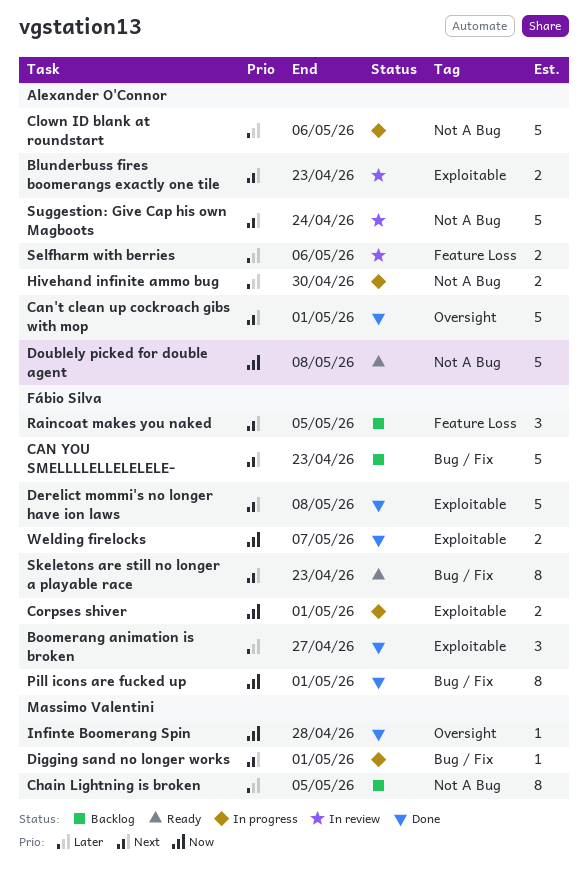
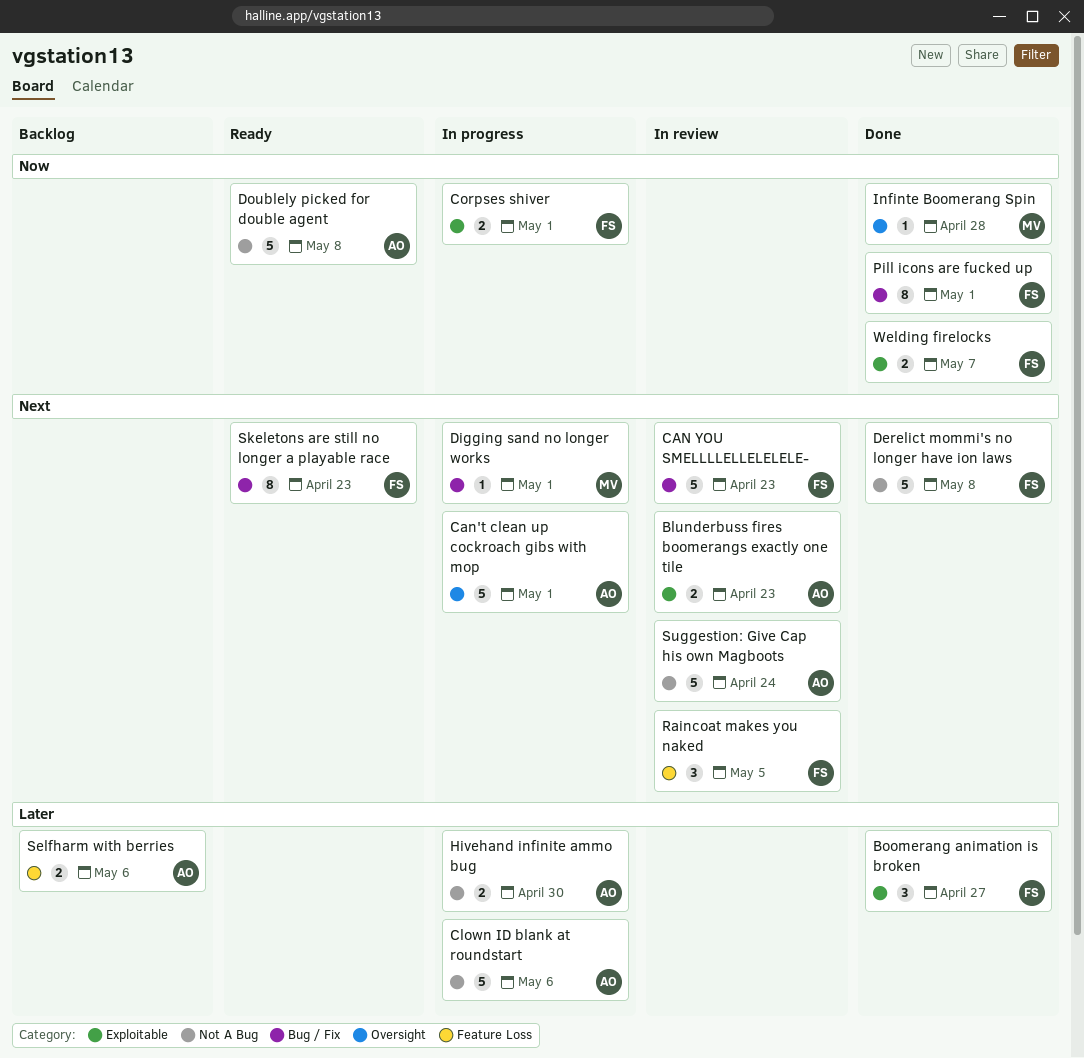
CAN YOU SMELLLLELLELELELE-, status: Backlog -> In review
Can't clean up cockroach gibs with mop, status: Done -> In progress
Chain Lightning is broken: present -> none
Derelict mommi's no longer have ion laws, label: Exploitable -> Not A Bug
Raincoat makes you naked, status: Backlog -> In review
Selfharm with berries, status: In review -> Backlog

